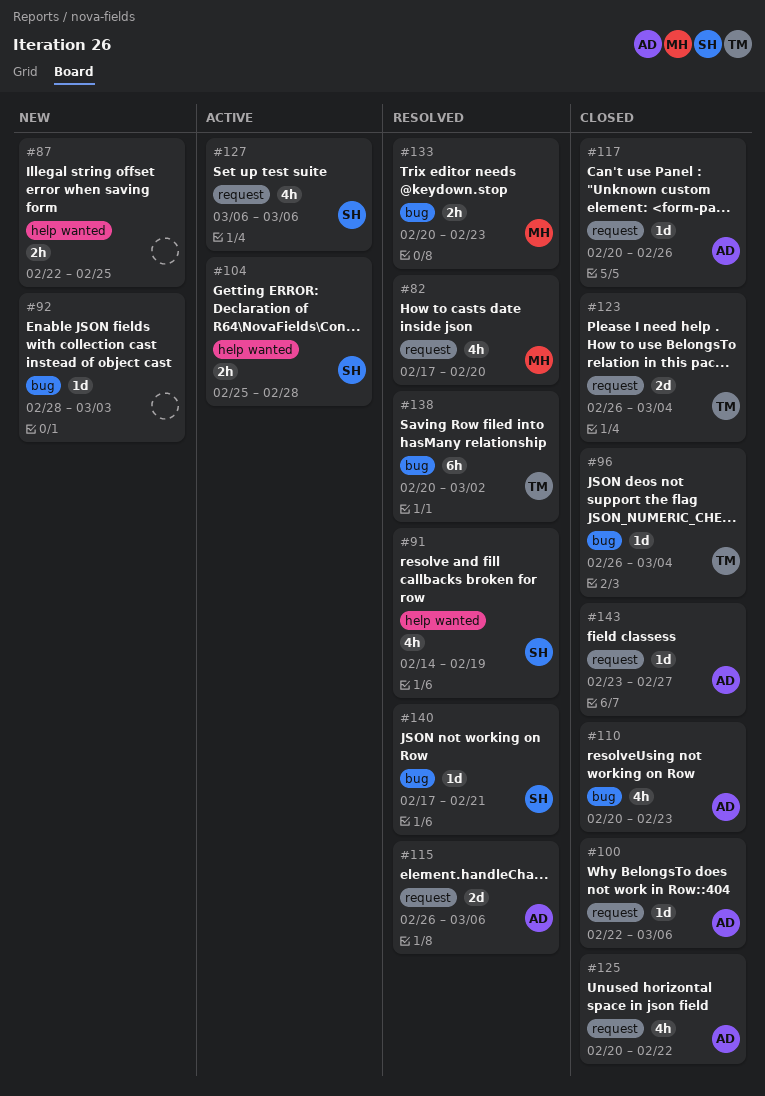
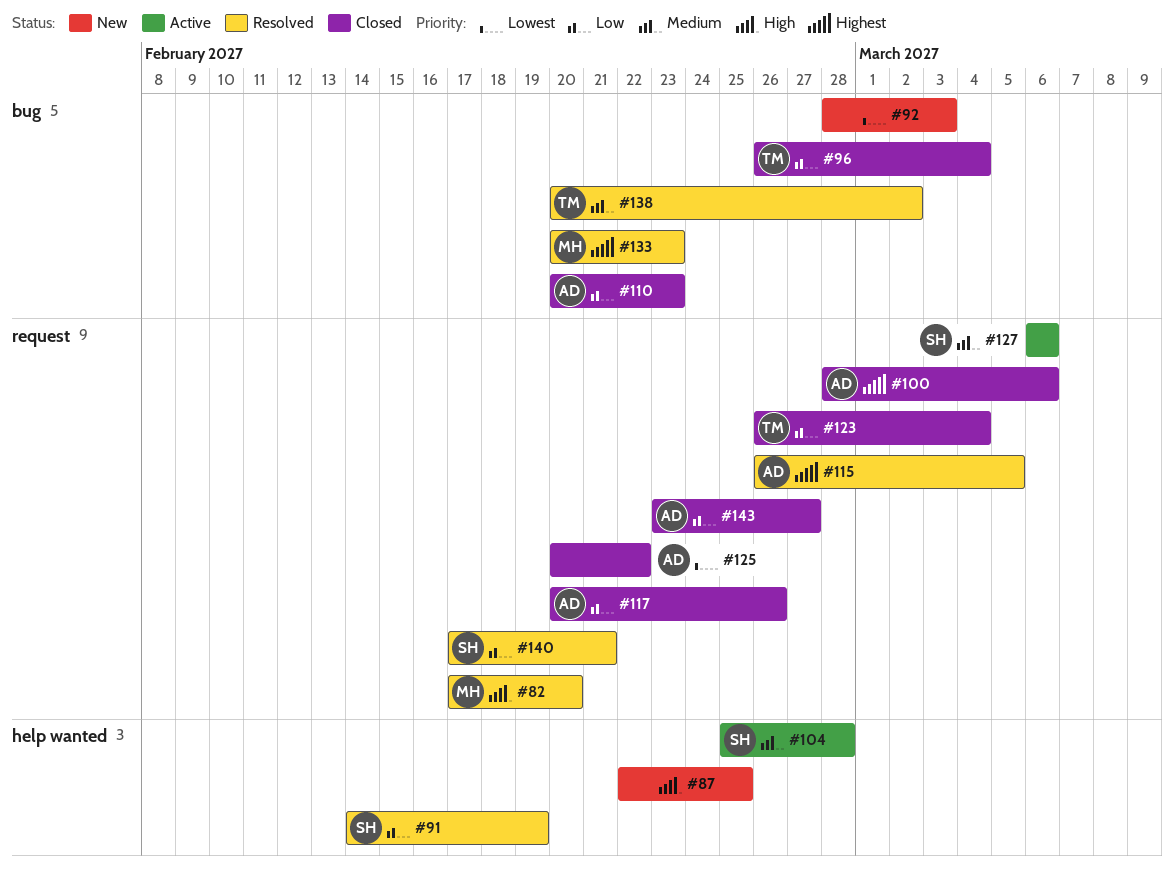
#100, start: Feb 22 -> Feb 28
#115, due: Mar 6 -> Mar 5
#140, label: bug -> request

